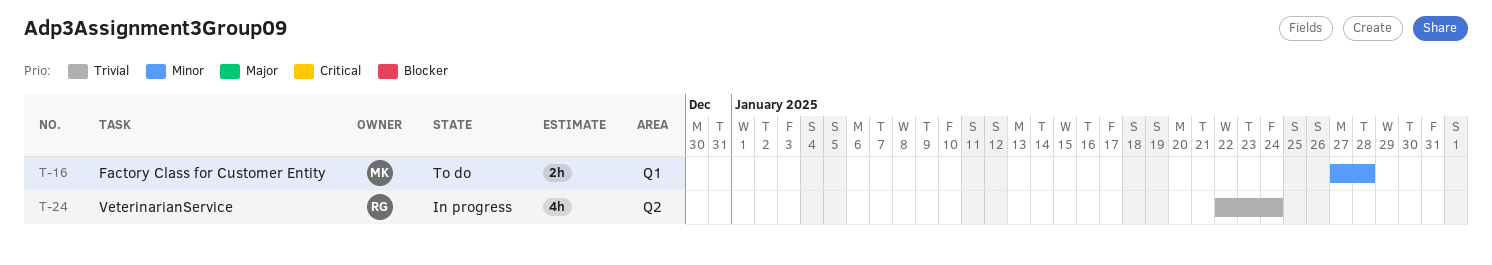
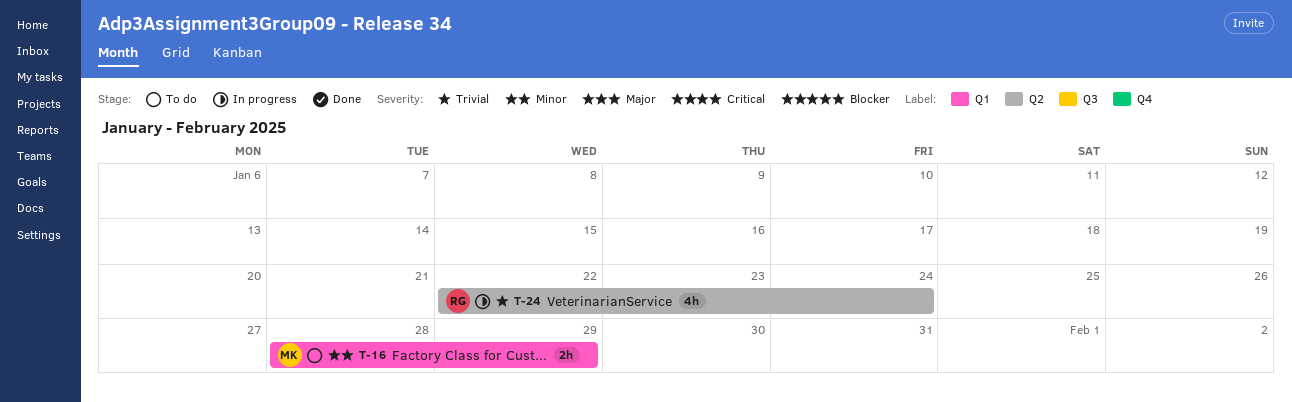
T-16, start: Jan 27 -> Jan 28
T-16, due: Jan 28 -> Jan 29

